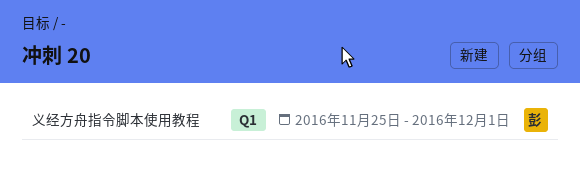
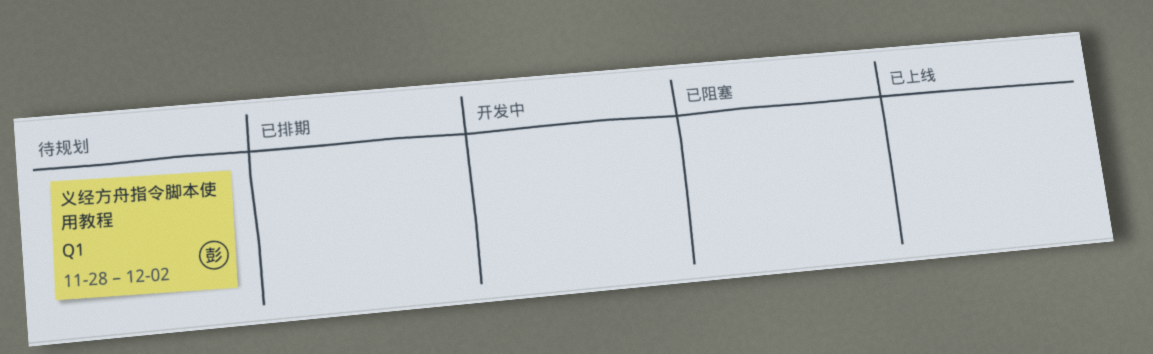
义经方舟指令脚本使用教程, start: Nov 25 -> Nov 28
义经方舟指令脚本使用教程, due: Dec 1 -> Dec 2

